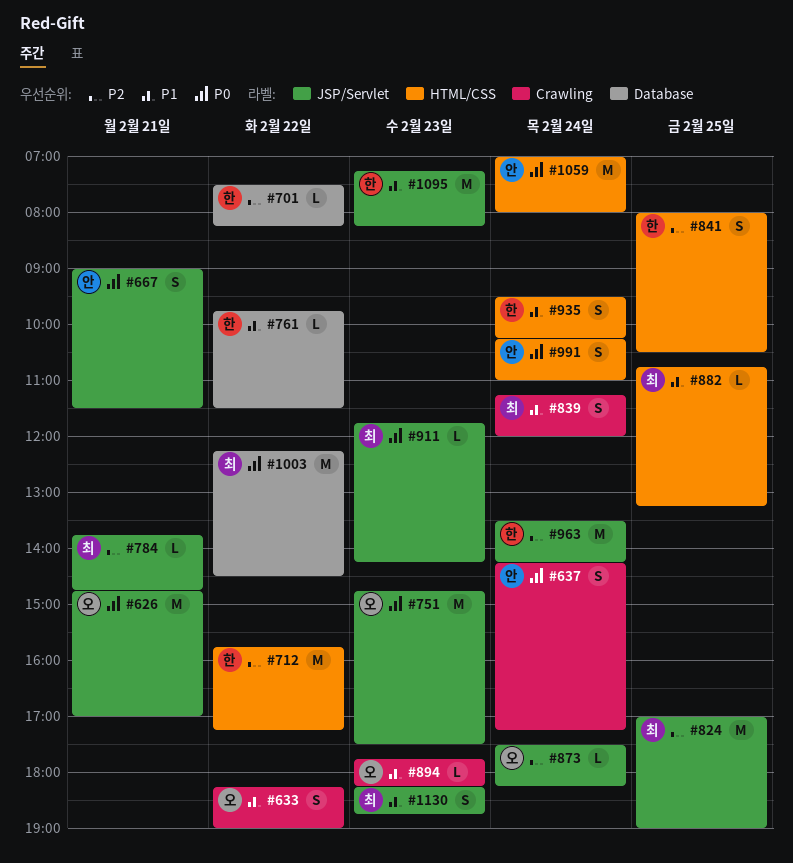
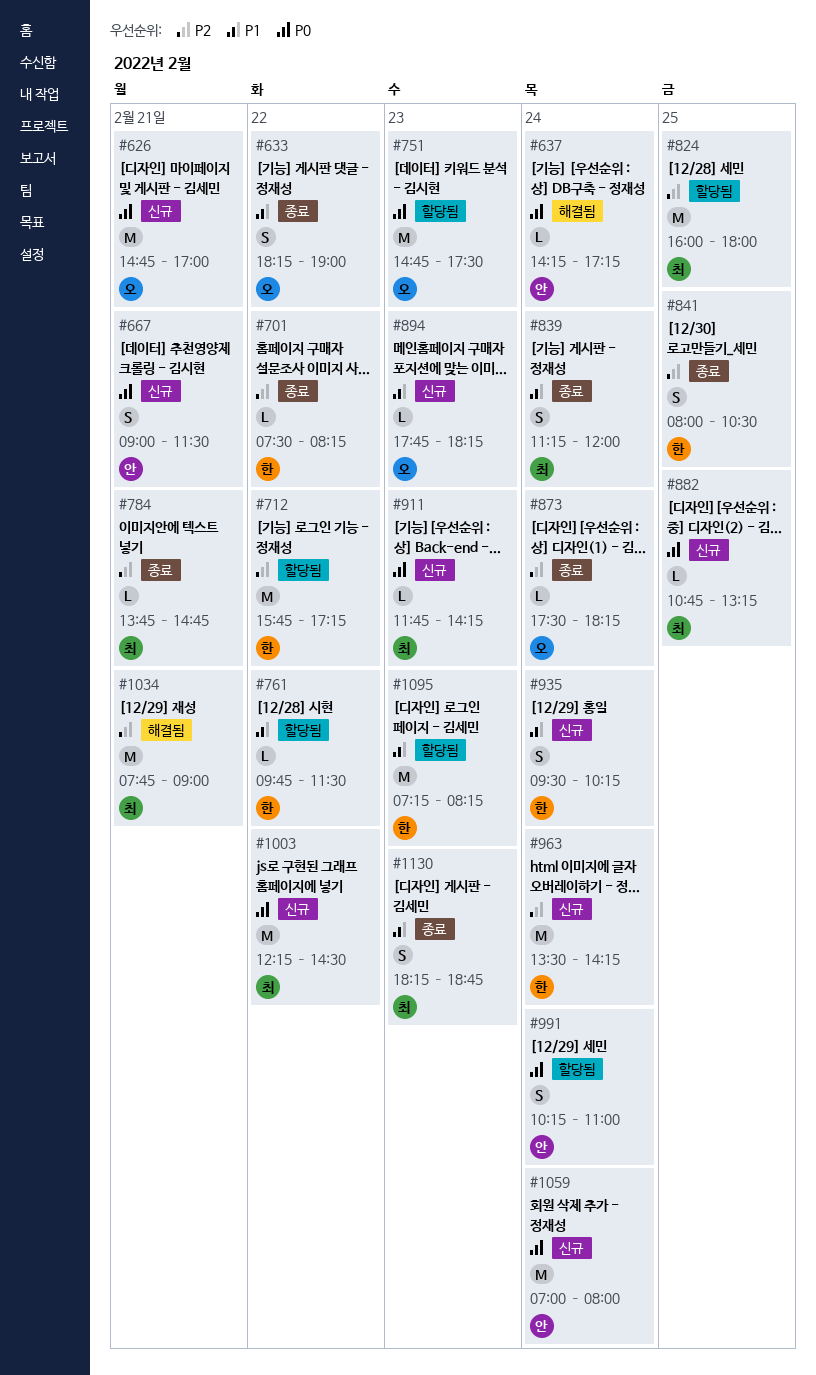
#637, estimate: S -> L
#824, begins: 17:00 -> 16:00
#824, ends: 19:00 -> 18:00
#882, priority: P1 -> P0
#1034: none -> present

